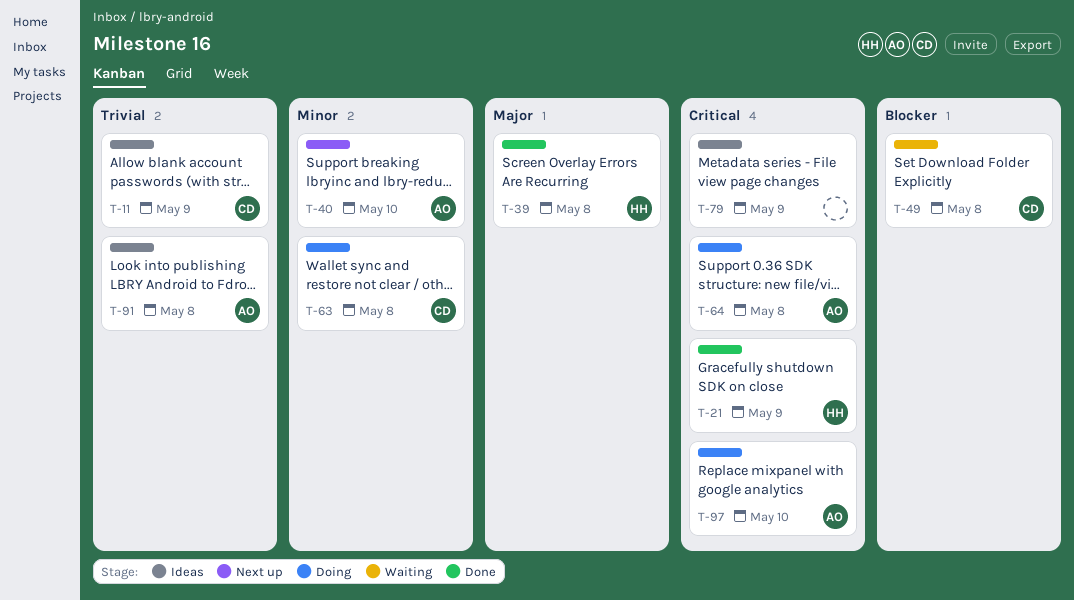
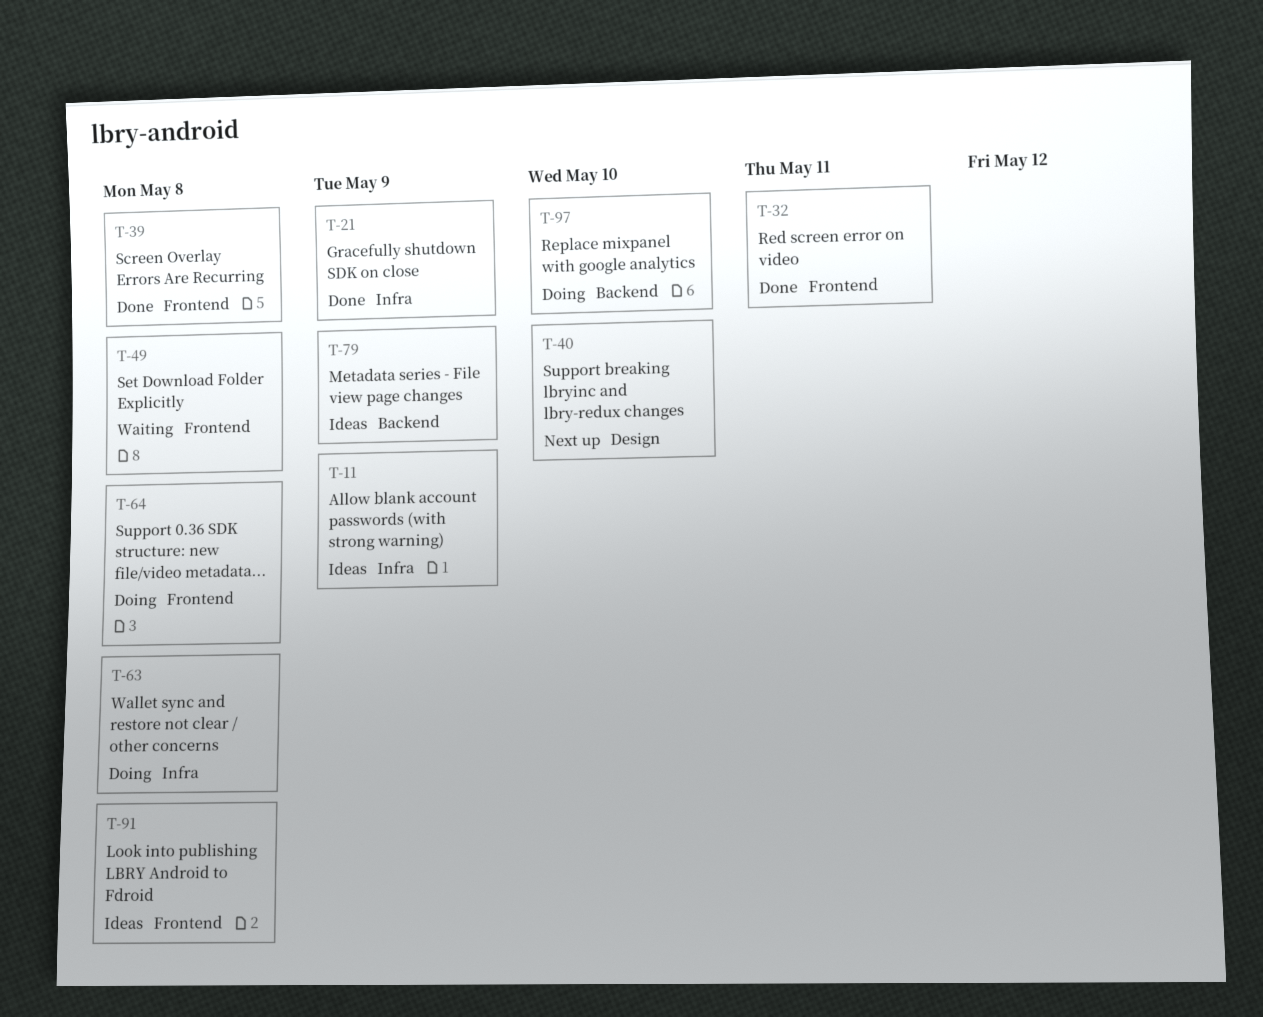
T-32: none -> present

